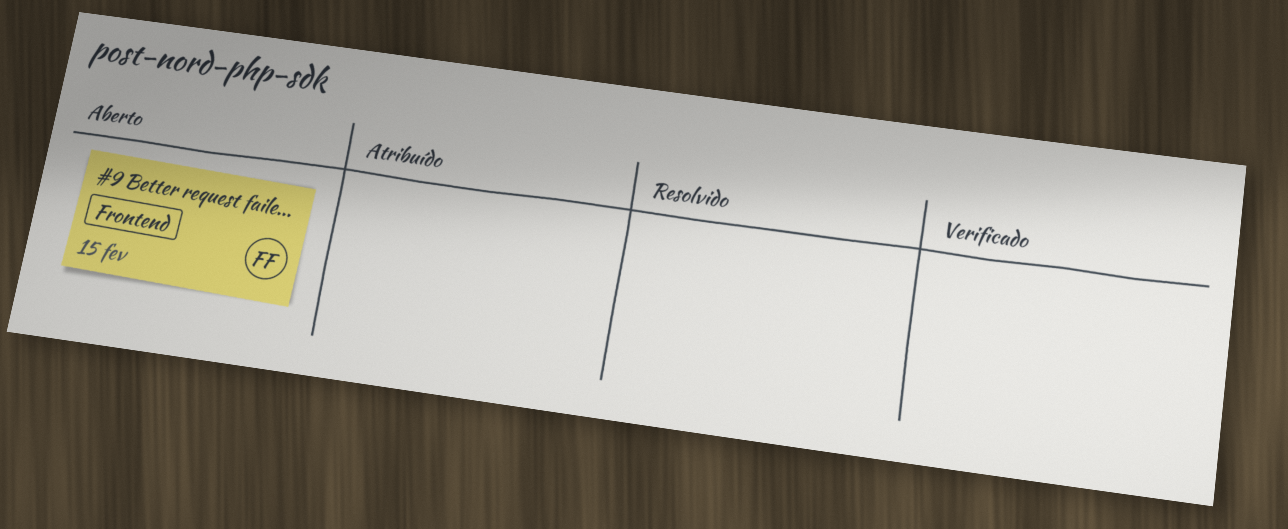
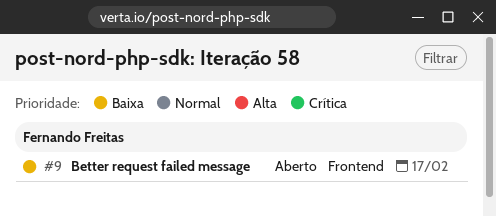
#9, due: Feb 15 -> Feb 17

